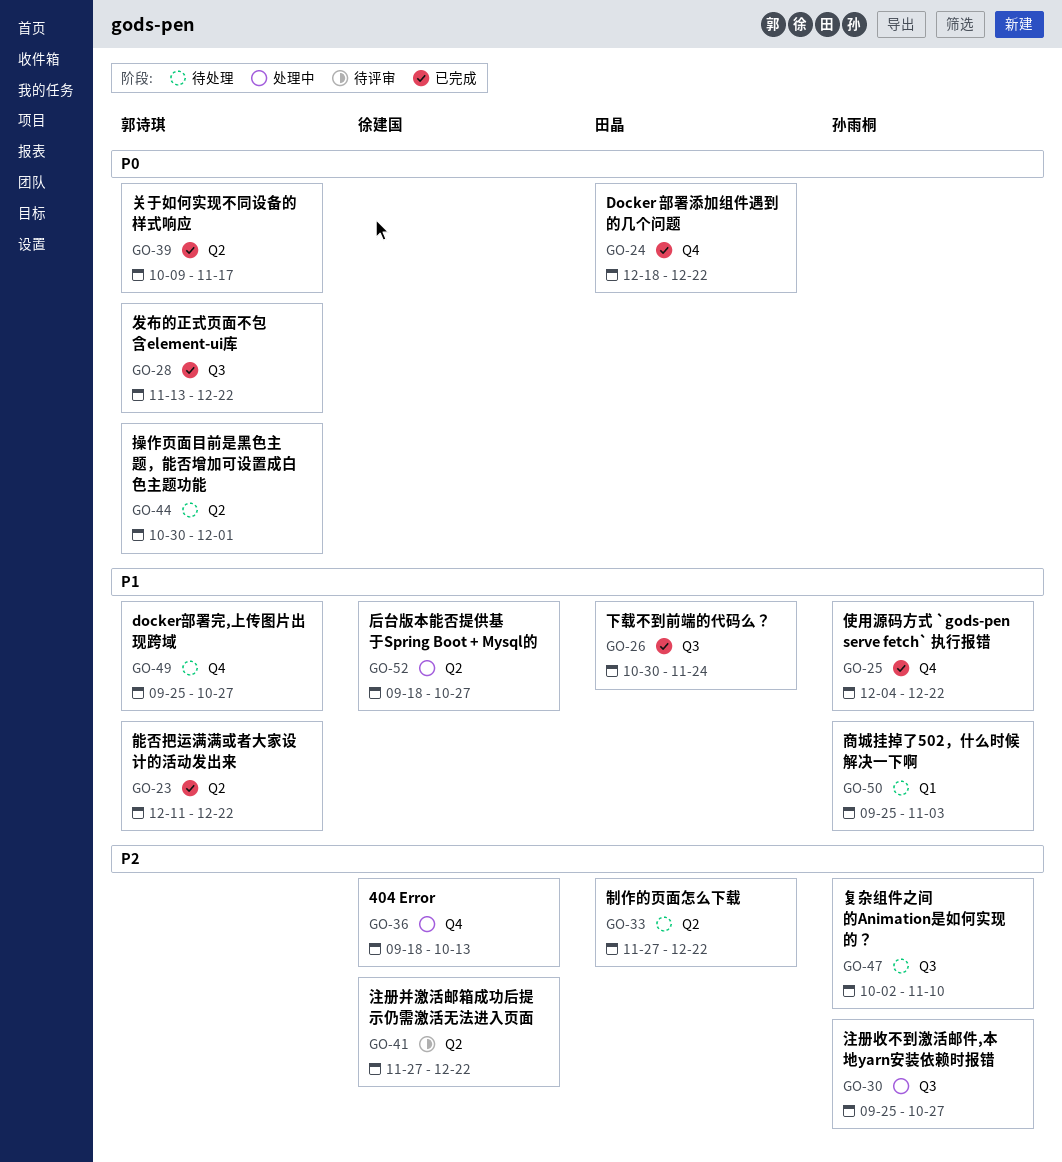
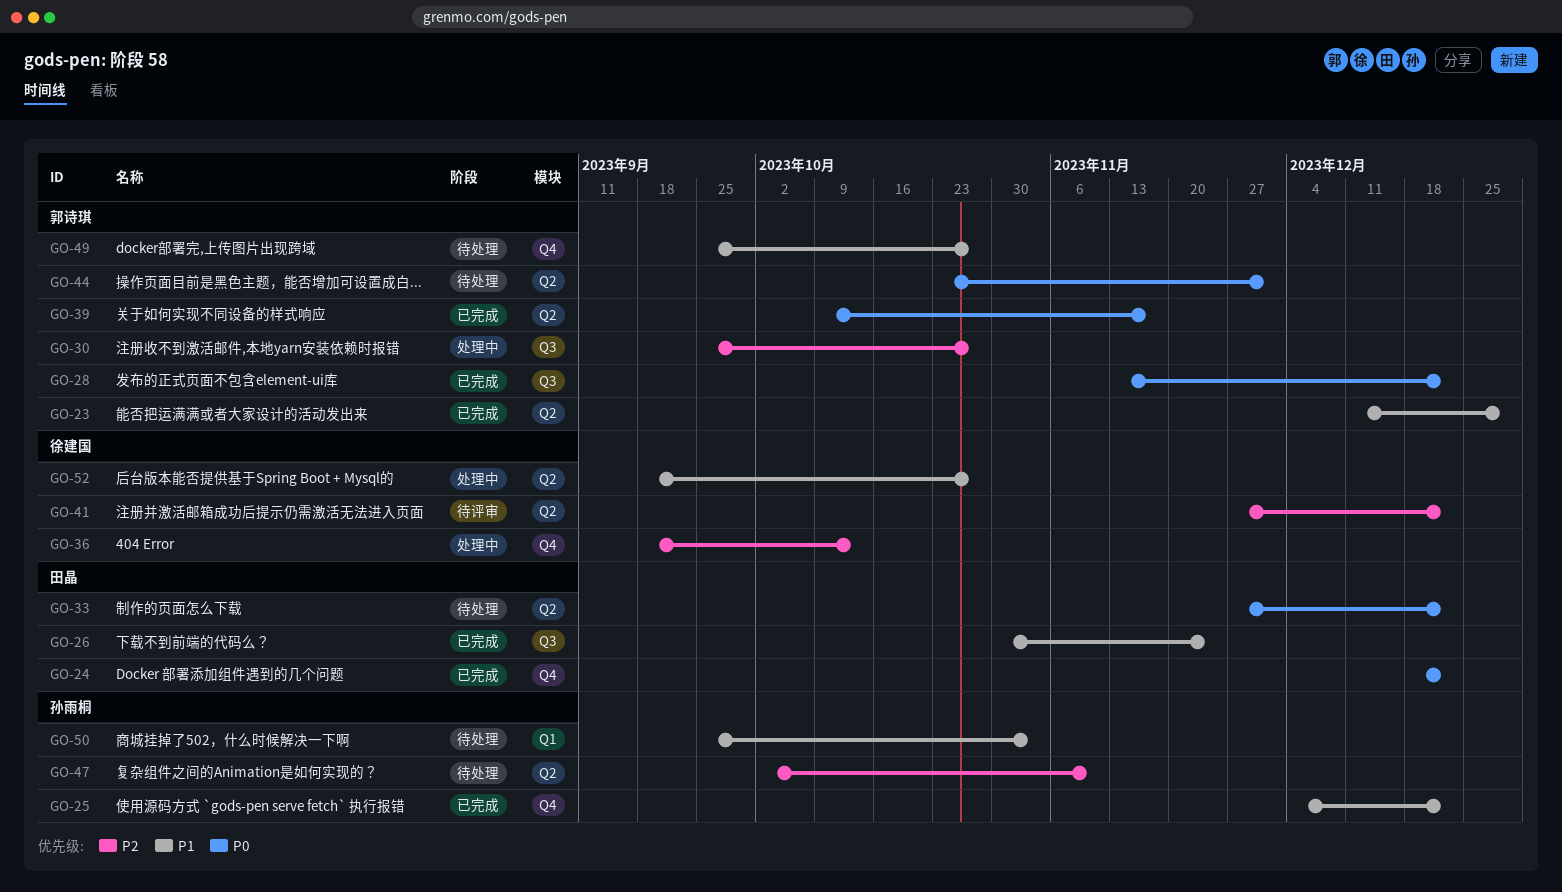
GO-23, due: Dec 22 -> Dec 29
GO-30, owner: 孙雨桐 -> 郭诗琪
GO-33, priority: P2 -> P0
GO-44, start: Oct 30 -> Oct 23
GO-47, label: Q3 -> Q2

